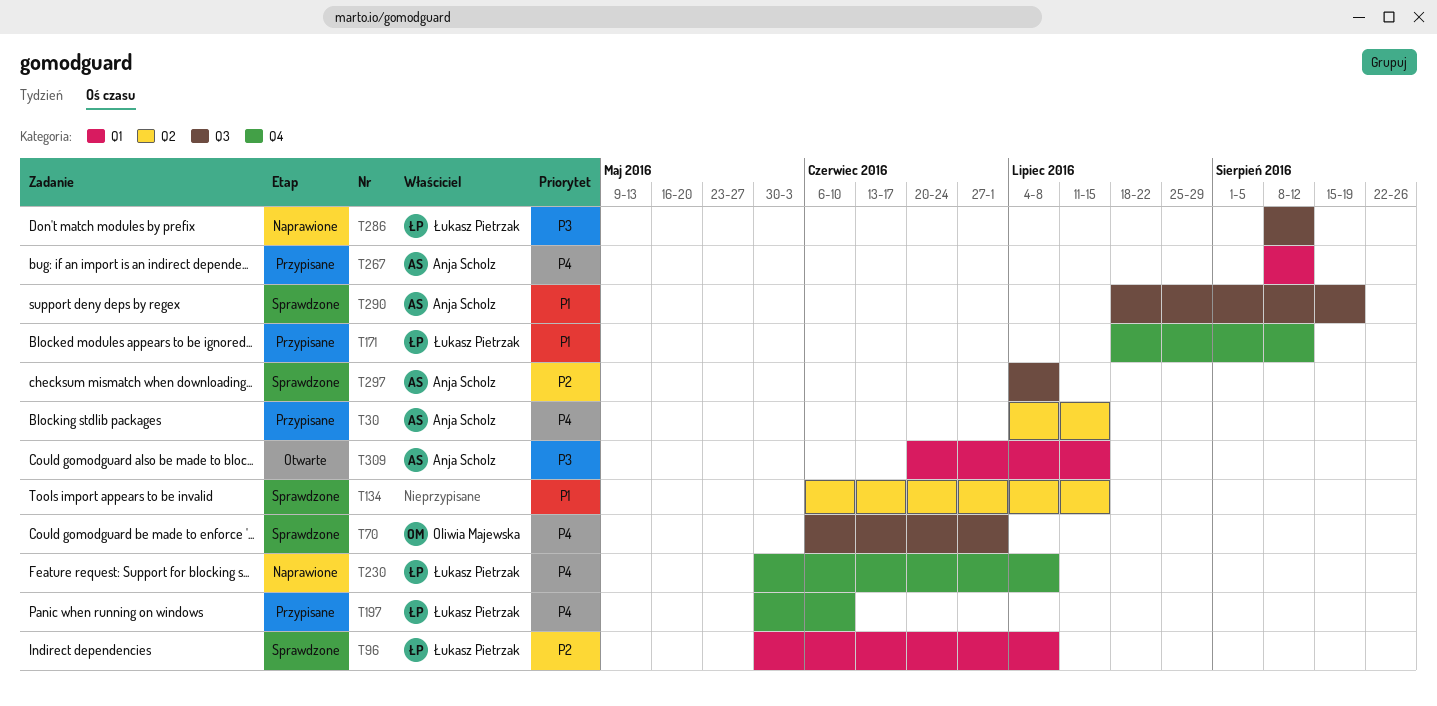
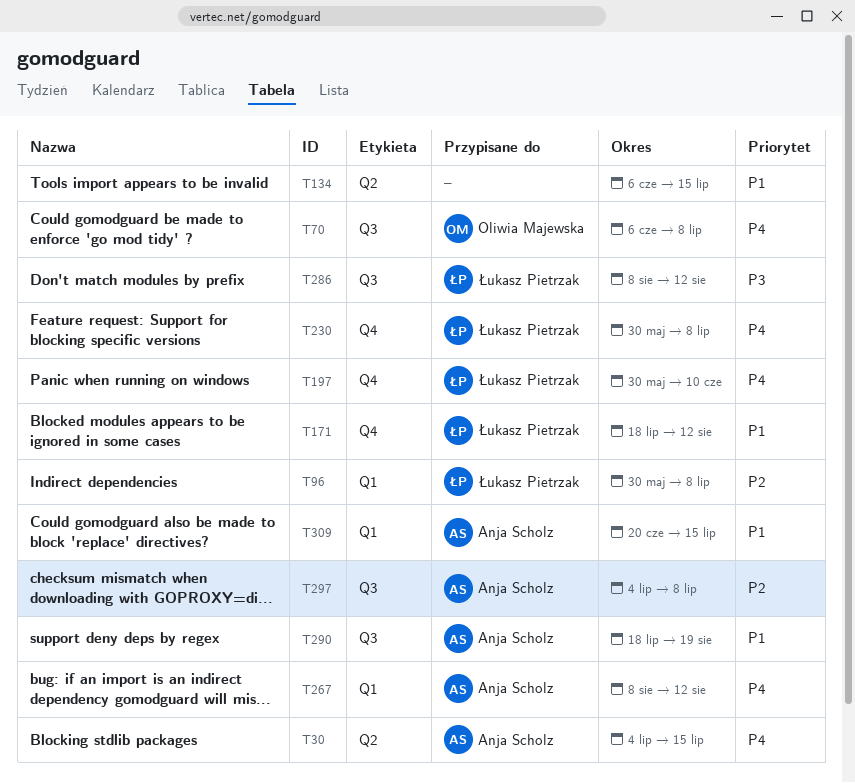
T70, due: Jul 1 -> Jul 8
T309, priority: P3 -> P1

